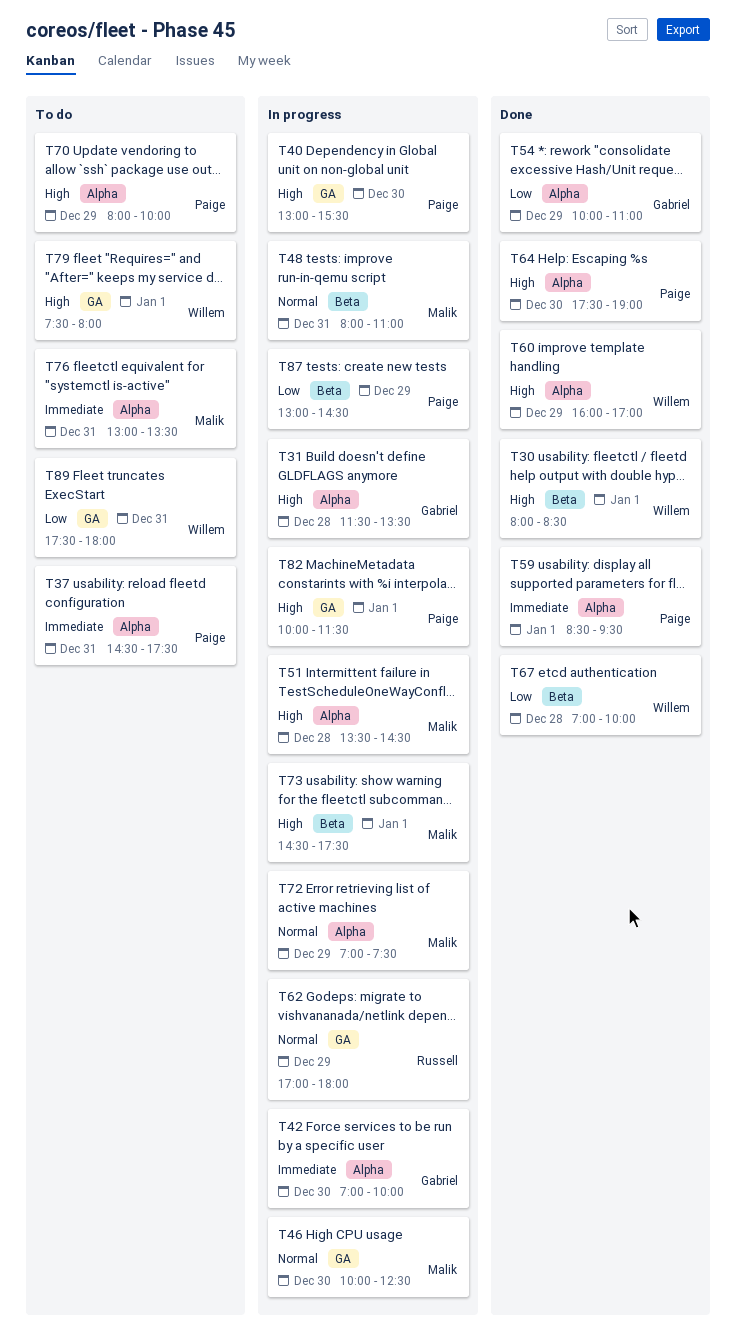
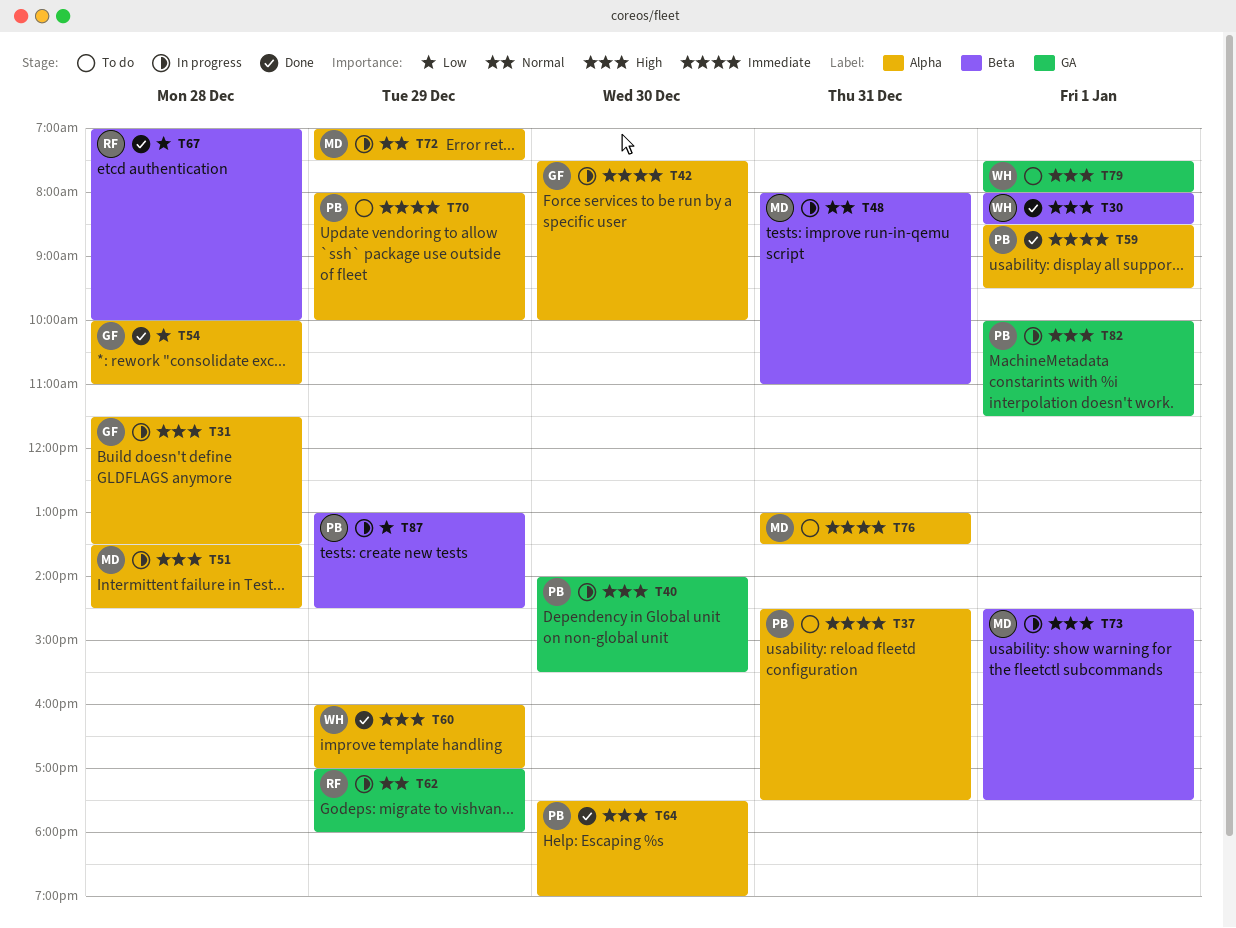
T40, begins: 13:00 -> 14:00
T42, begins: 07:00 -> 07:30
T46: present -> none
T54, day: Dec 29 -> Dec 28
T67, owner: Willem -> Russell
T70, priority: High -> Immediate
T89: present -> none

